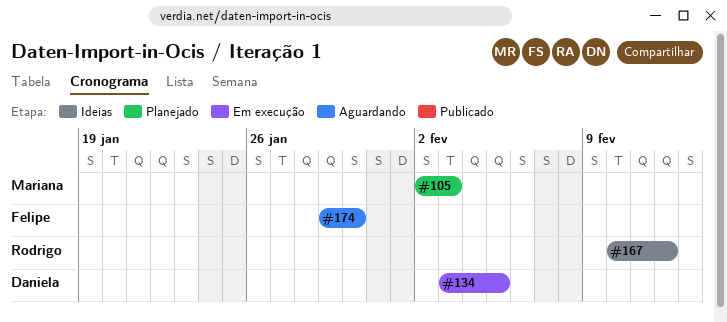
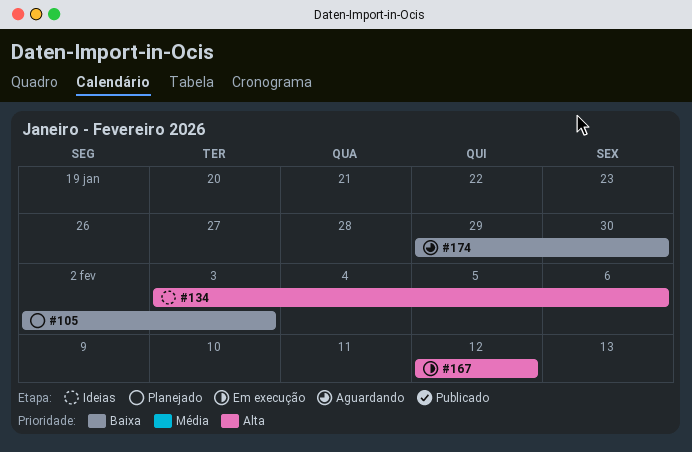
#134, status: Em execução -> Ideias
#134, due: Feb 5 -> Feb 6
#167, status: Ideias -> Em execução
#167, start: Feb 10 -> Feb 12

